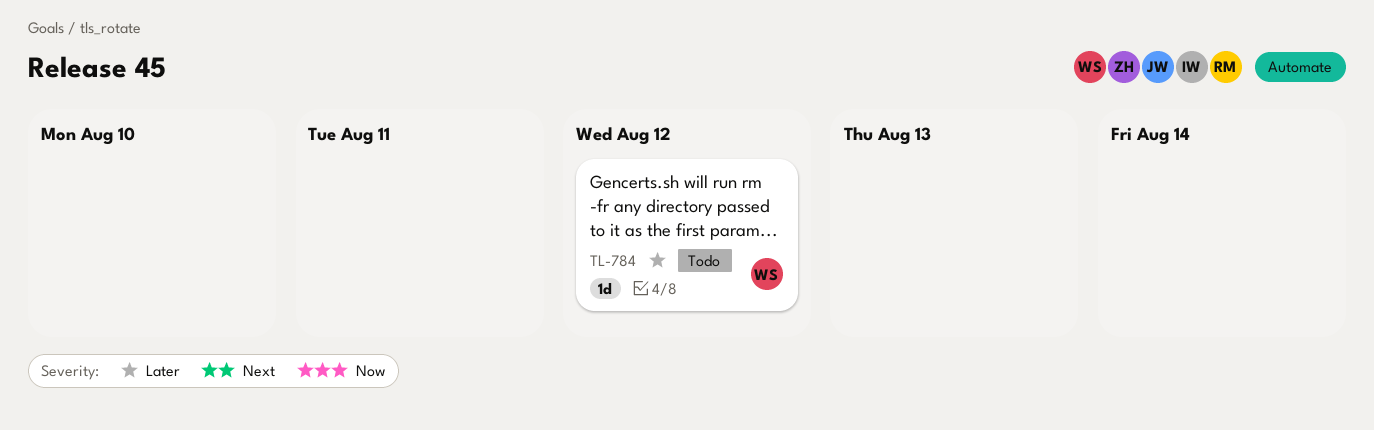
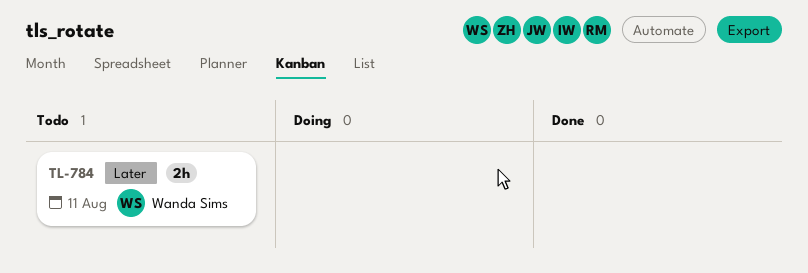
TL-784, estimate: 1d -> 2h
TL-784, due: Aug 12 -> Aug 11

